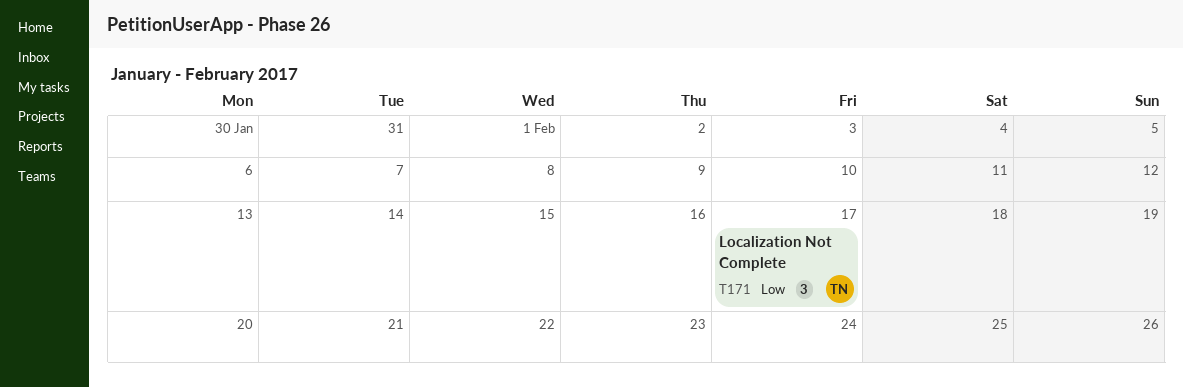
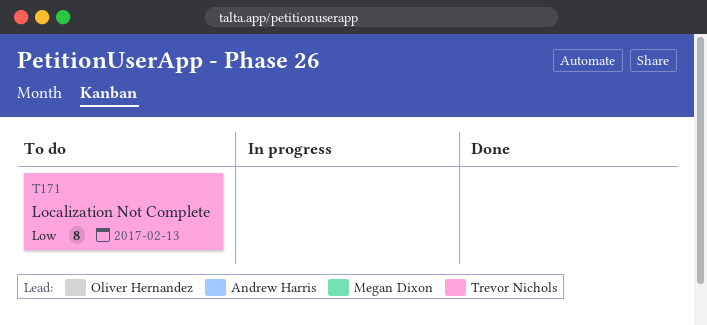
T171, estimate: 3 -> 8
T171, due: Feb 17 -> Feb 13

